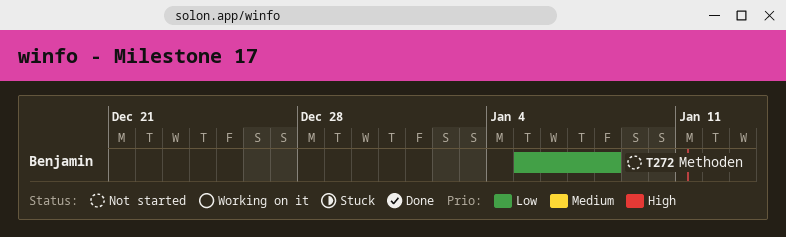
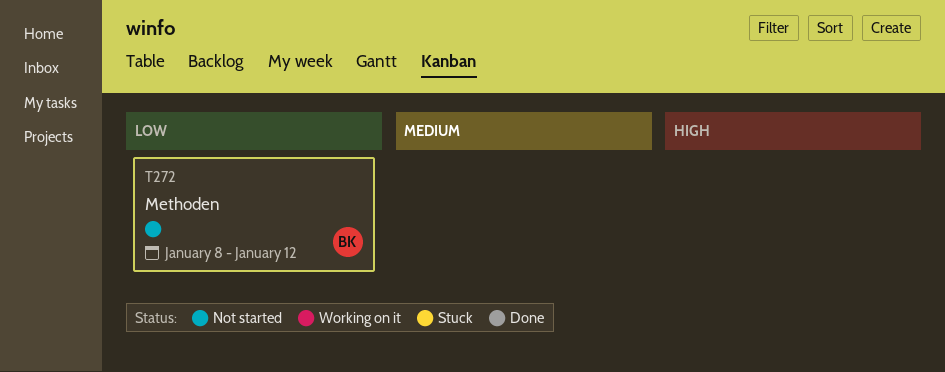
T272, start: Jan 5 -> Jan 8
T272, due: Jan 8 -> Jan 12

